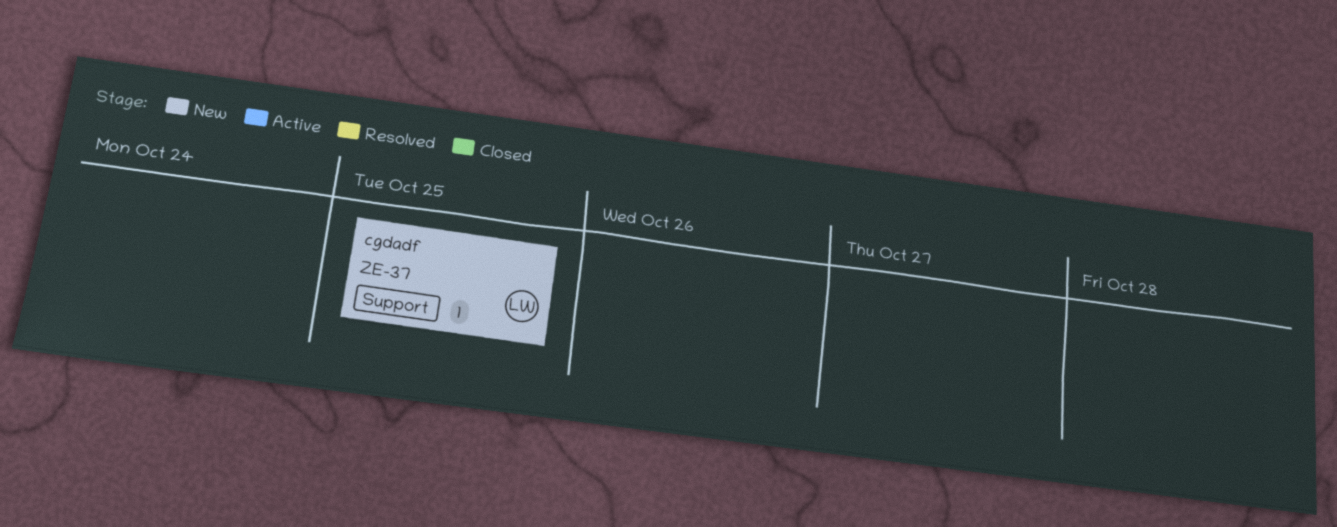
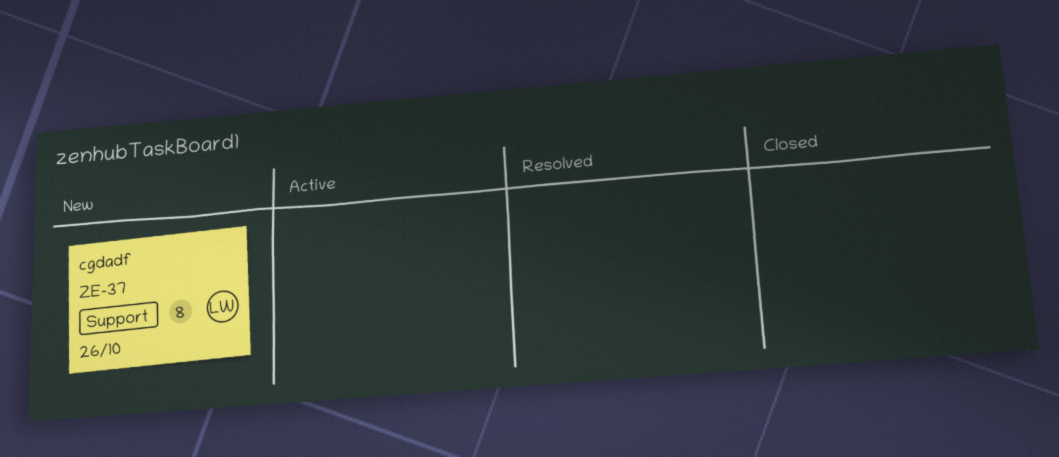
ZE-37, estimate: 1 -> 8
ZE-37, due: Oct 25 -> Oct 26

